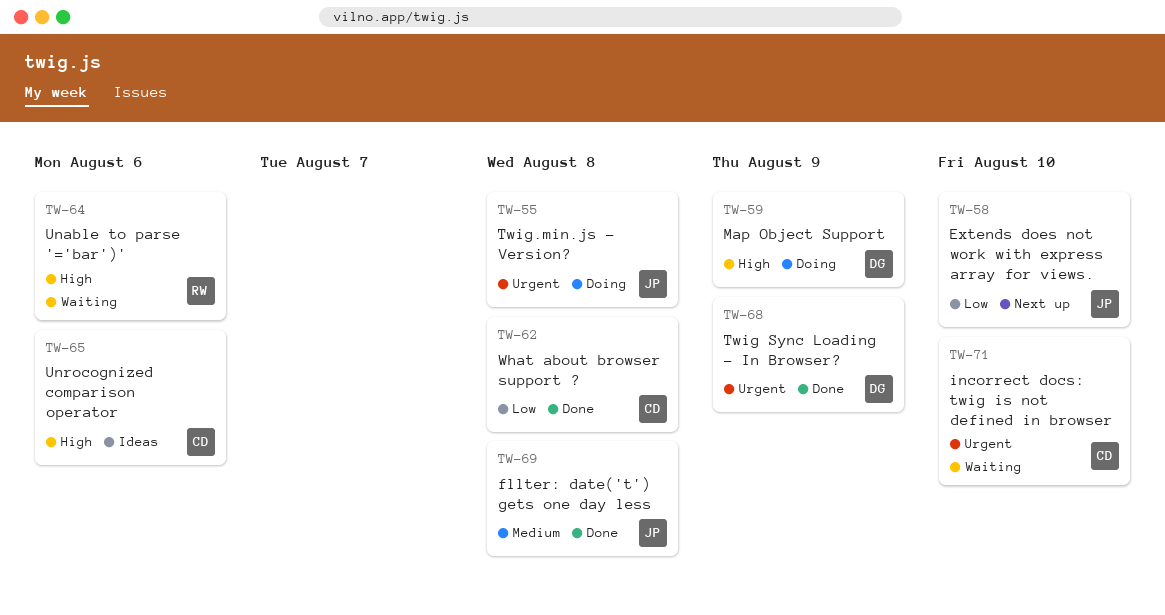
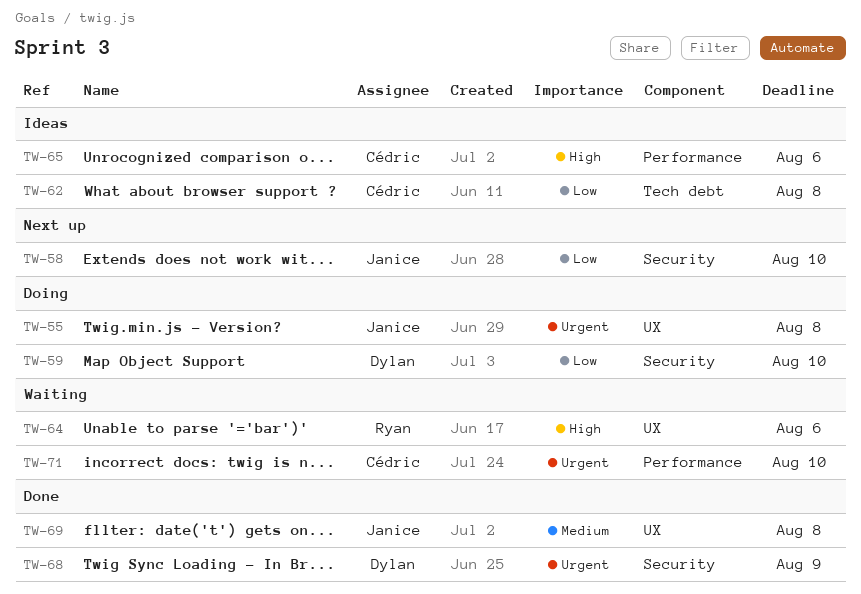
TW-59, priority: High -> Low
TW-59, due: Aug 9 -> Aug 10
TW-62, status: Done -> Ideas

